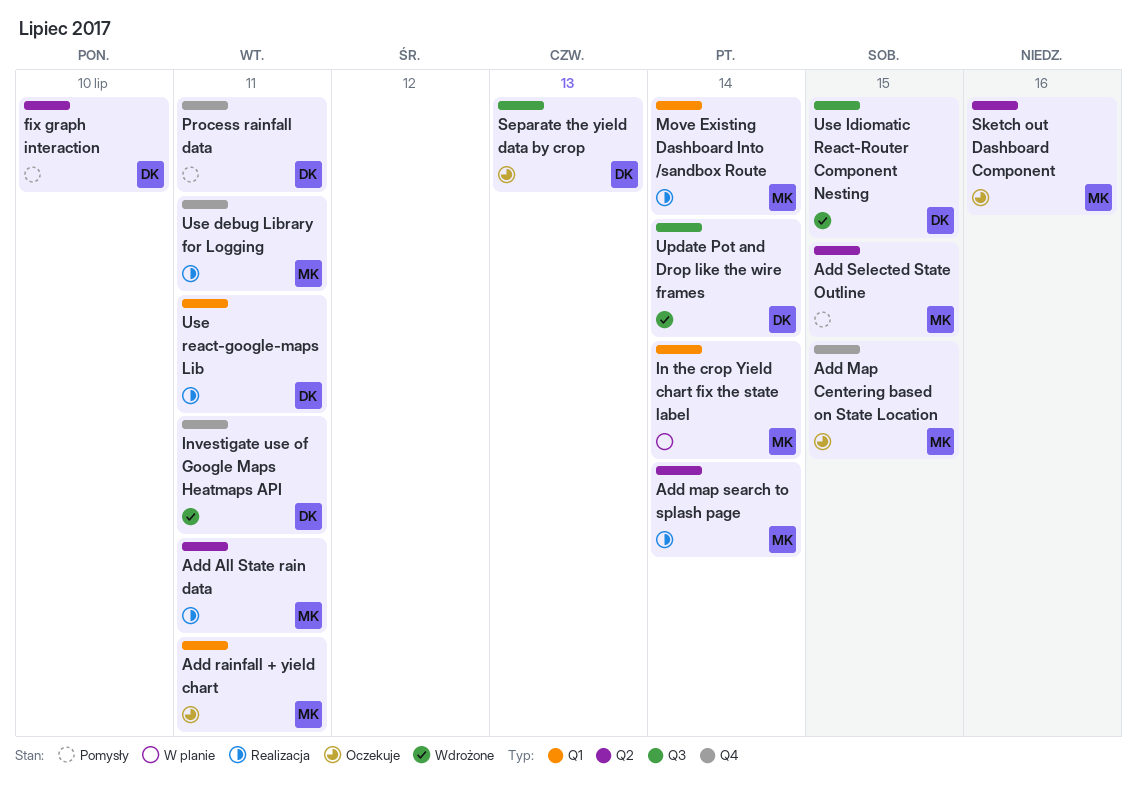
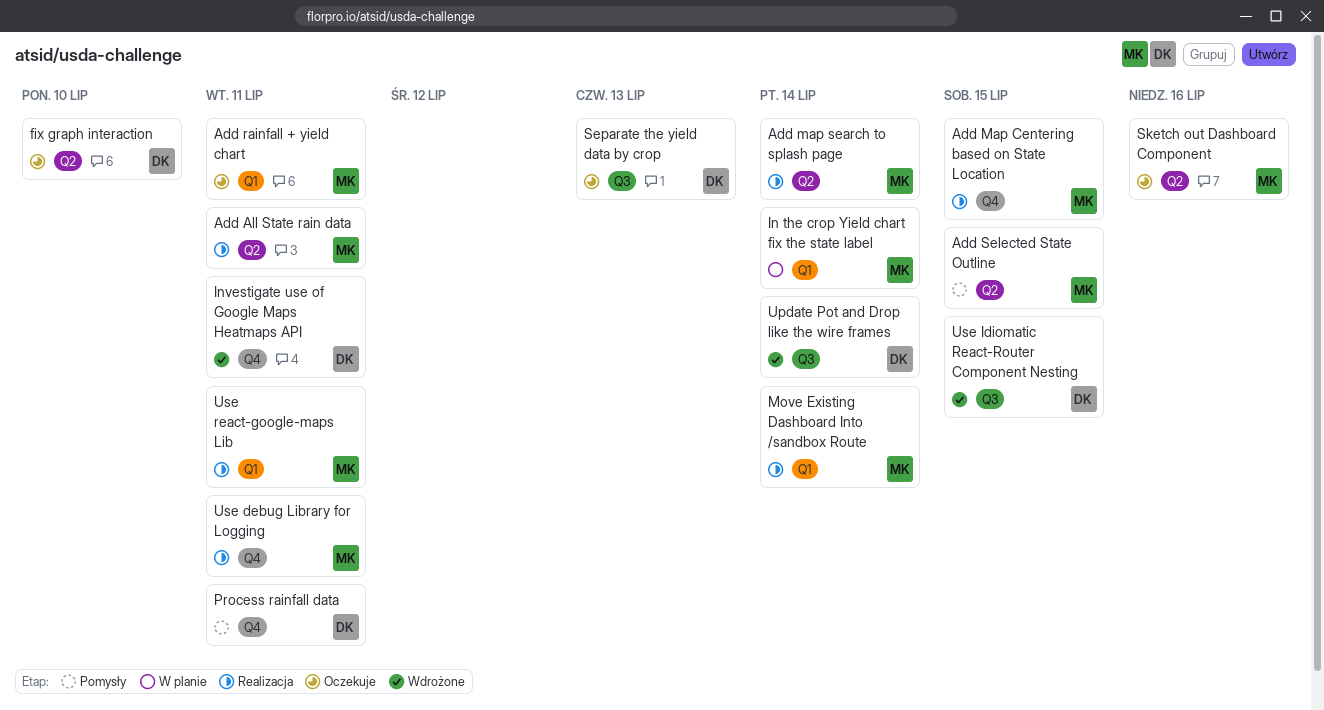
Add Map Centering based on State Location, status: Oczekuje -> Realizacja
fix graph interaction, status: Pomysły -> Oczekuje
Use react-google-maps Lib, owner: DK -> MK

